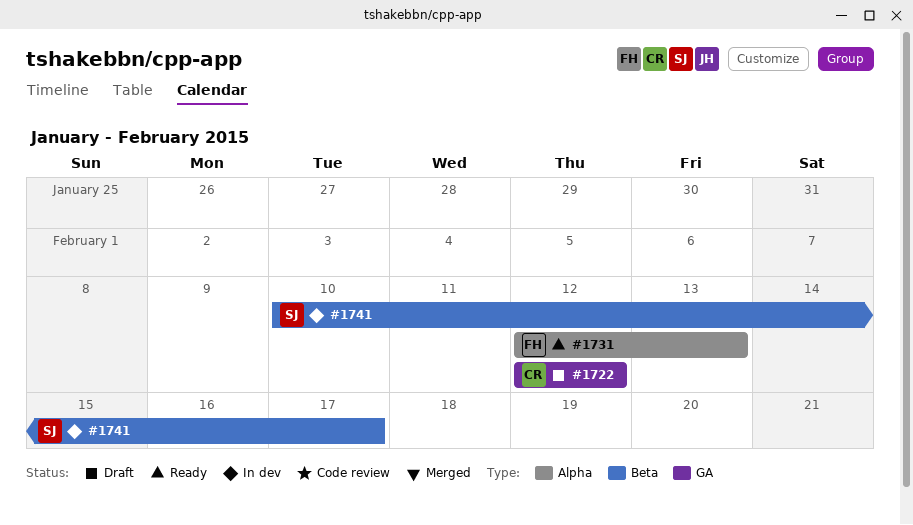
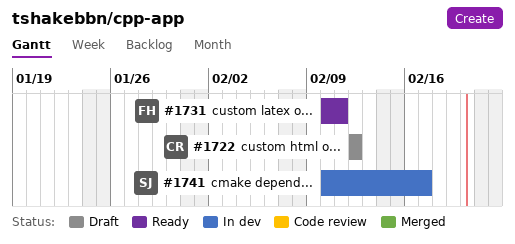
#1731, start: Feb 12 -> Feb 10
#1731, due: Feb 13 -> Feb 11

